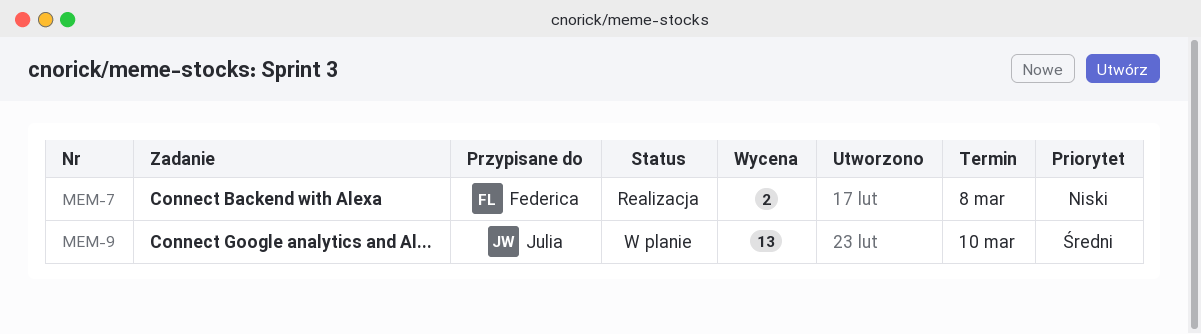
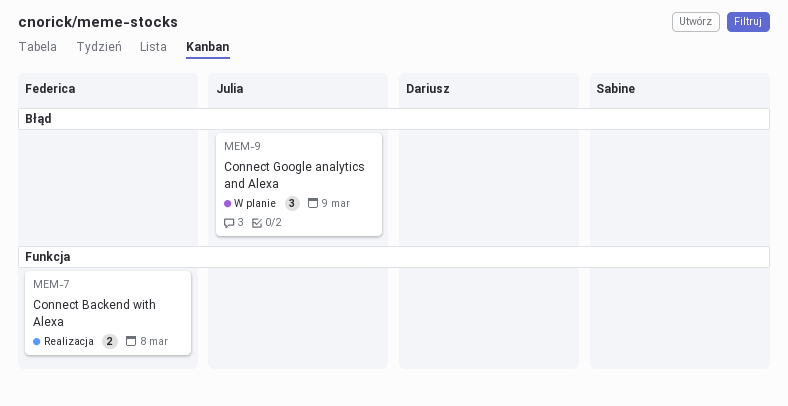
MEM-9, estimate: 13 -> 3
MEM-9, due: Mar 10 -> Mar 9

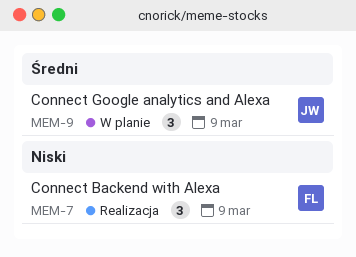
MEM-7, estimate: 2 -> 3
MEM-7, due: Mar 8 -> Mar 9

